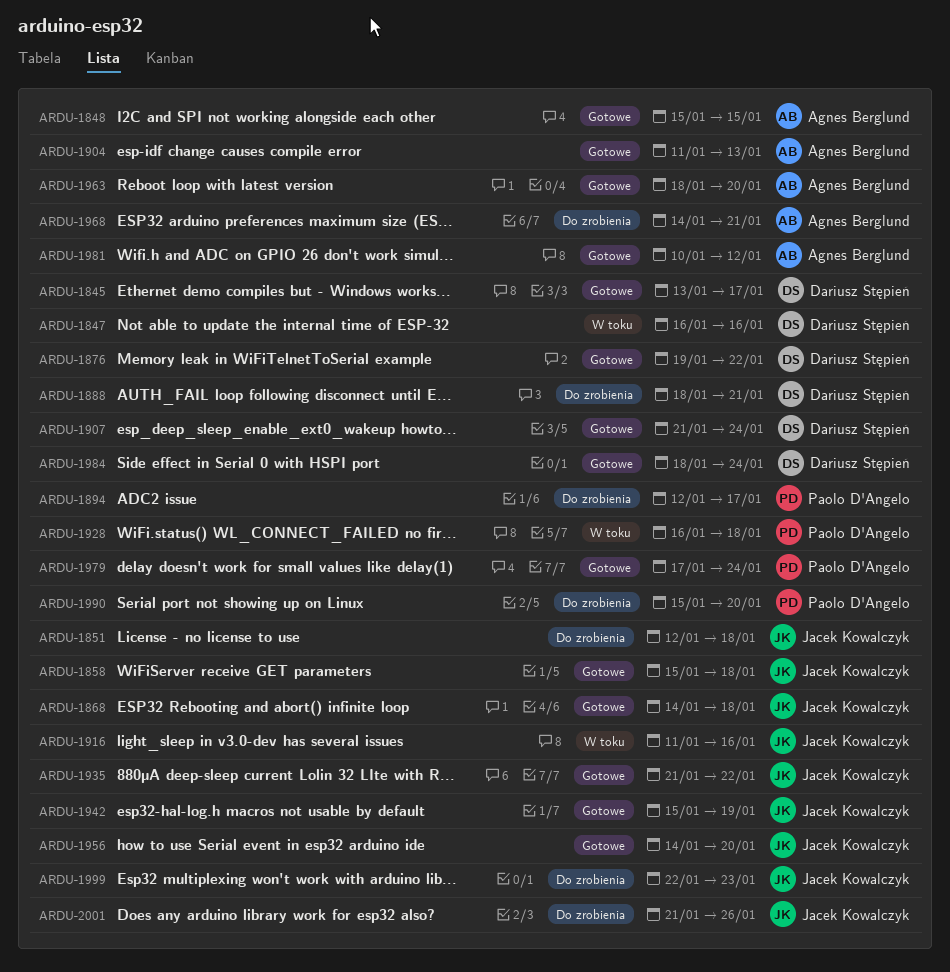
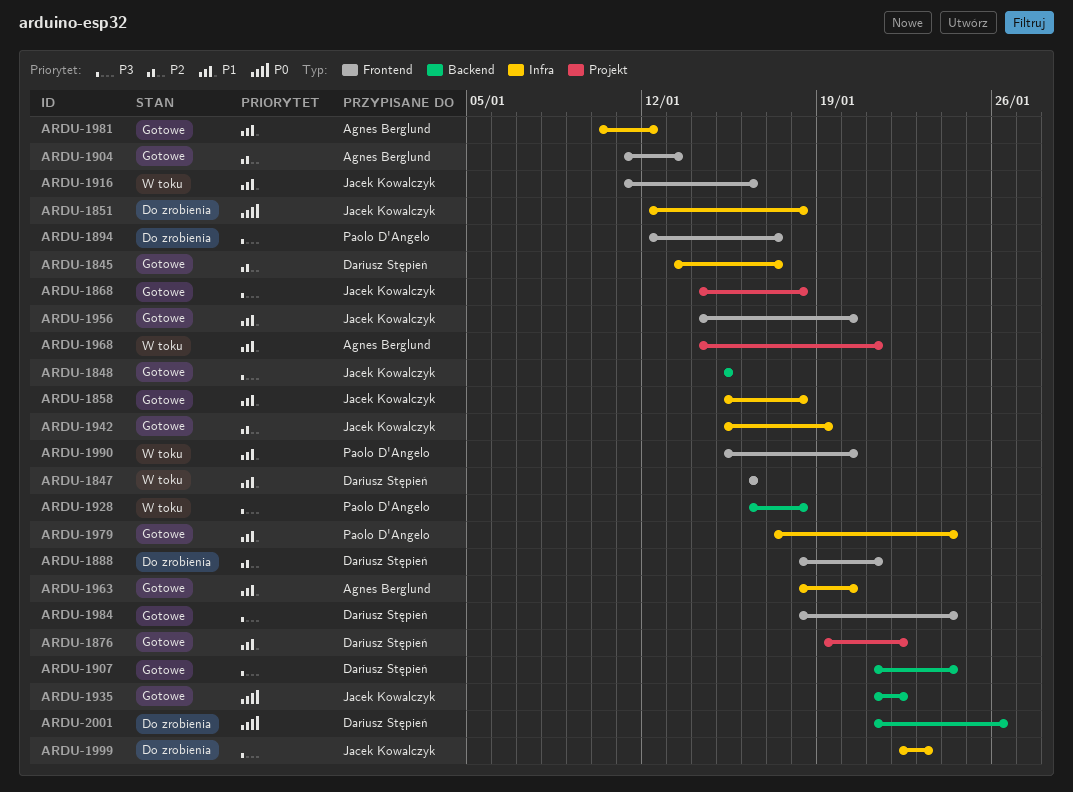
ARDU-1848, owner: Agnes Berglund -> Jacek Kowalczyk
ARDU-1968, status: Do zrobienia -> W toku
ARDU-1990, status: Do zrobienia -> W toku
ARDU-2001, owner: Jacek Kowalczyk -> Dariusz Stępień

